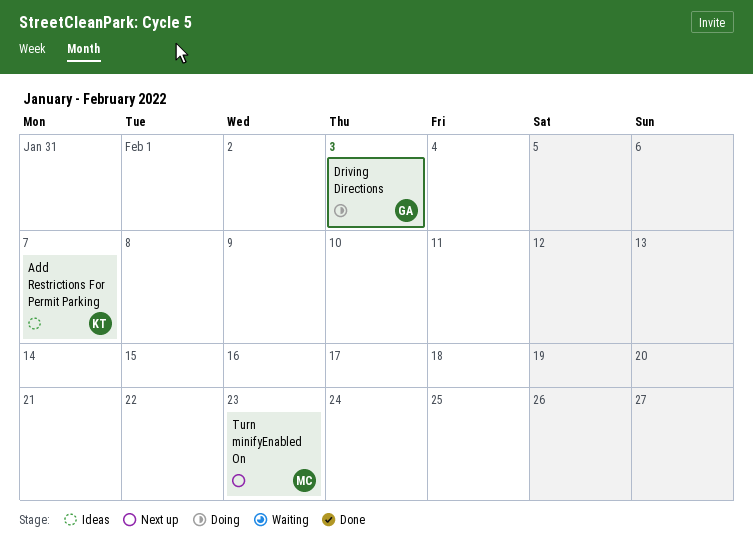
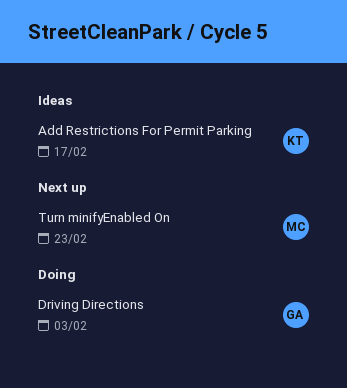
Add Restrictions For Permit Parking, due: Feb 7 -> Feb 17

